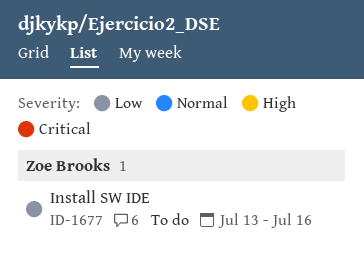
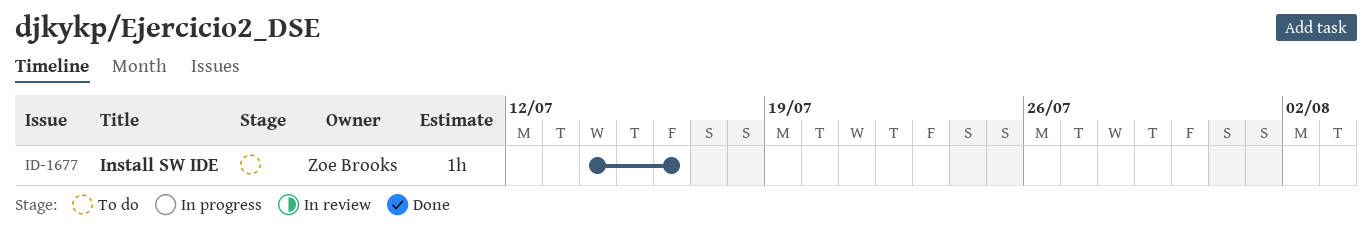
ID-1677, start: Jul 13 -> Jul 14

